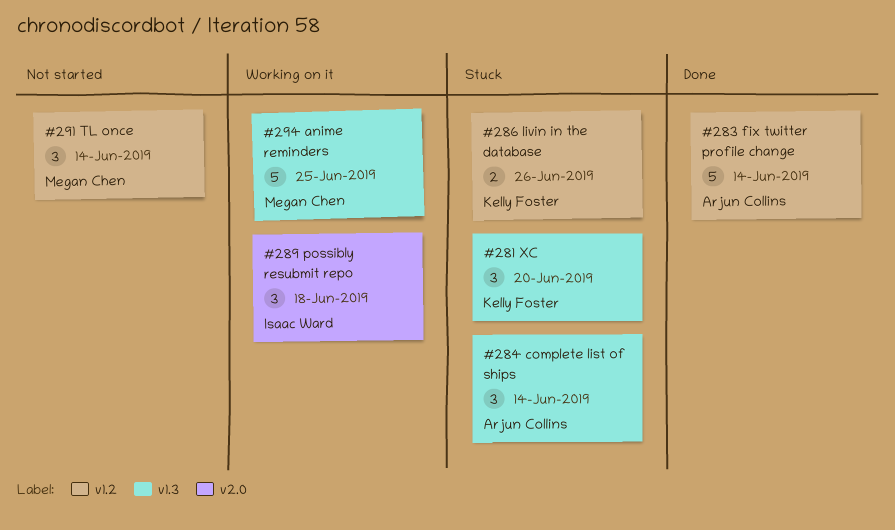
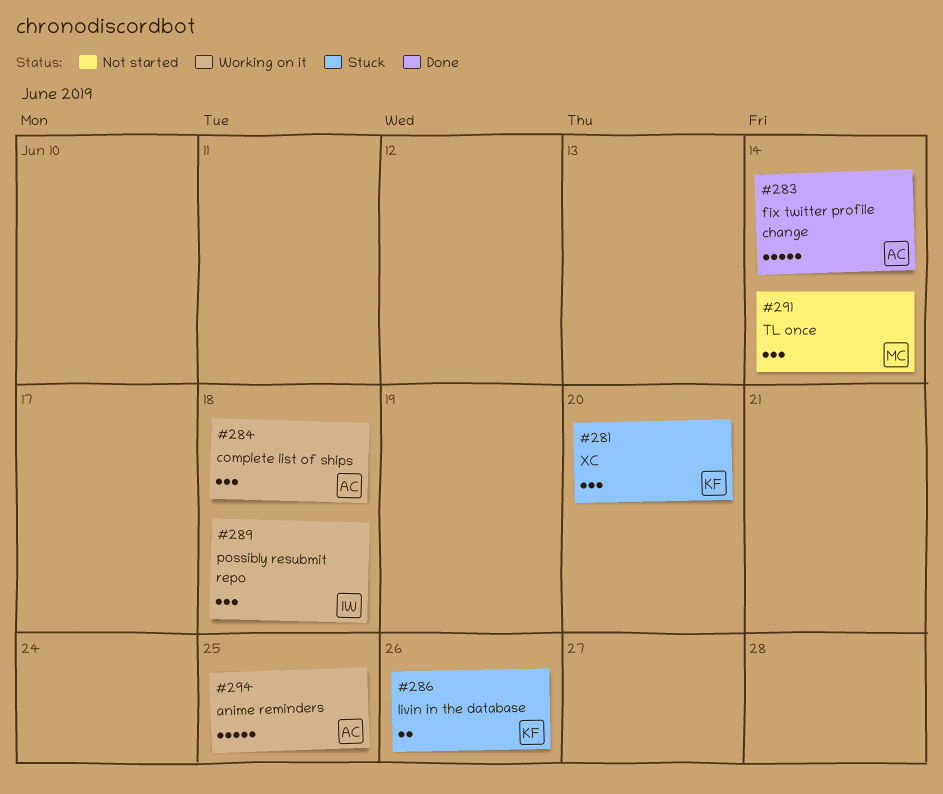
#284, status: Stuck -> Working on it
#284, due: Jun 14 -> Jun 18
#294, owner: Megan Chen -> Arjun Collins

